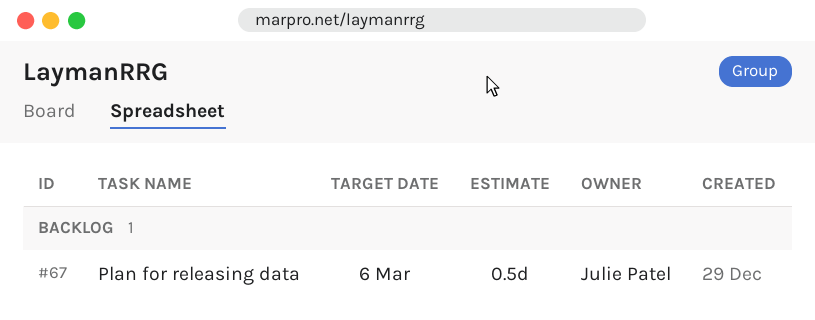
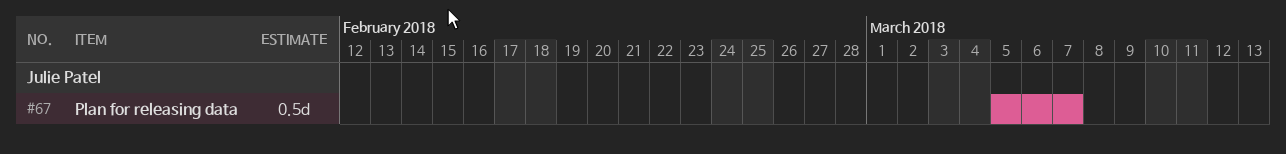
#67, due: Mar 6 -> Mar 7

